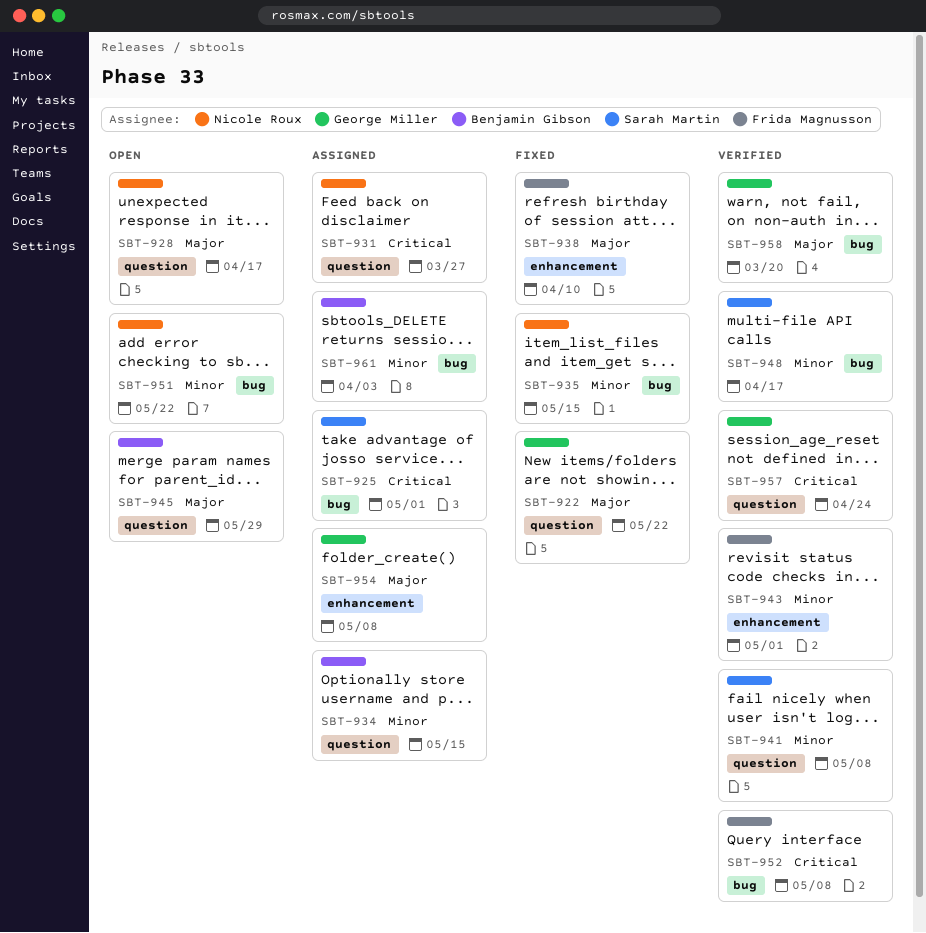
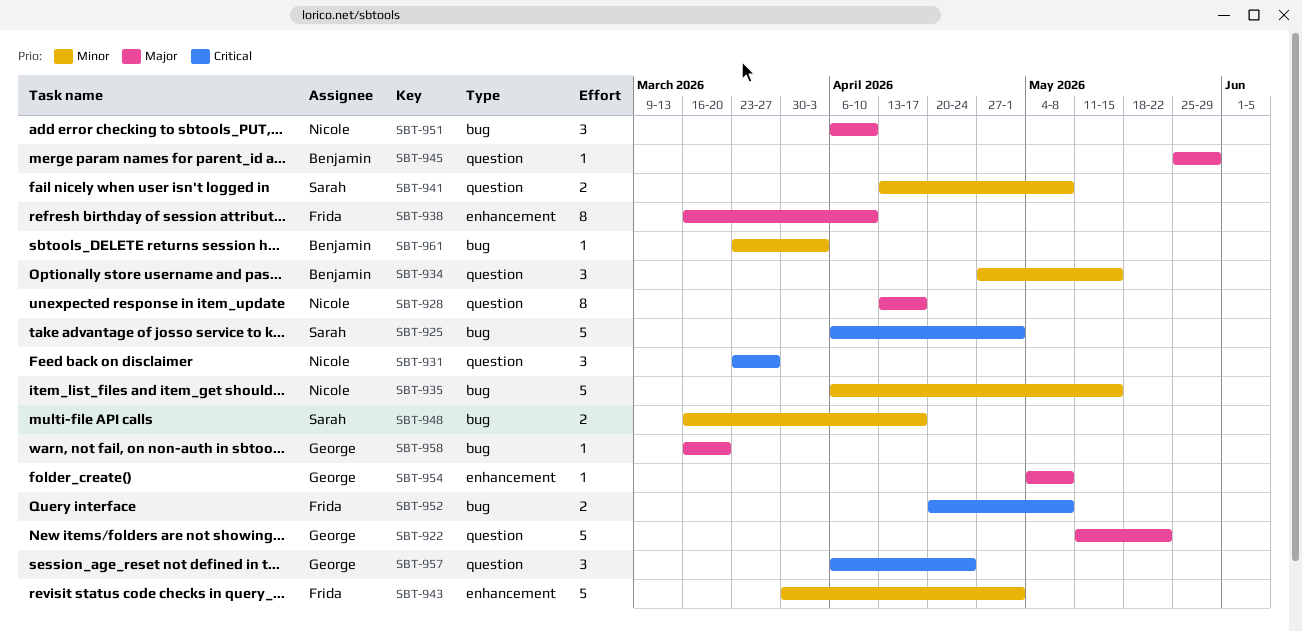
SBT-951, priority: Minor -> Major
SBT-951, due: May 22 -> Apr 10

